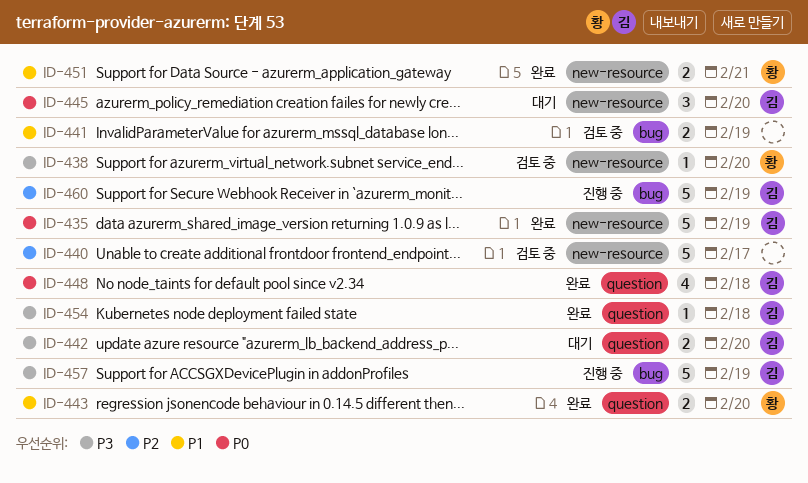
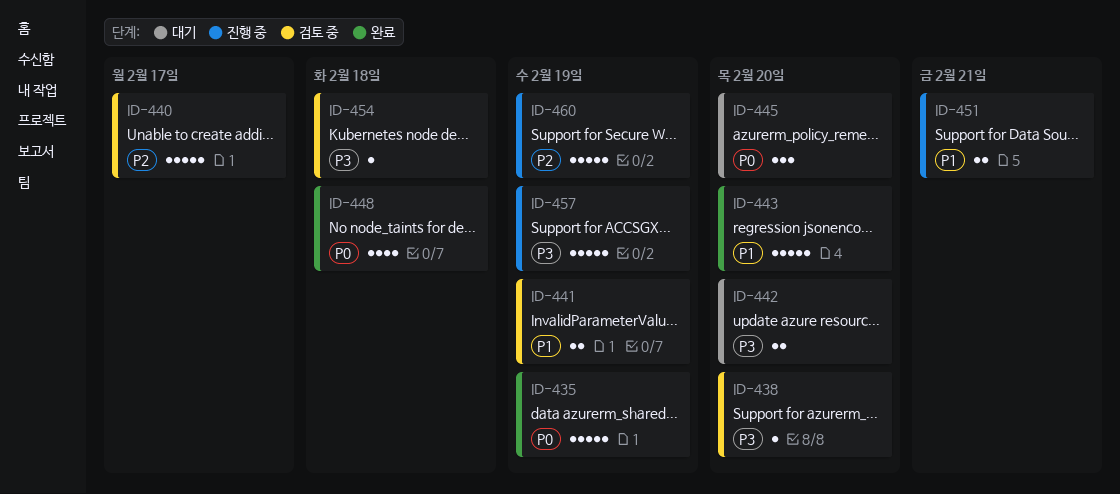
ID-443, estimate: 2 -> 5
ID-451, status: 완료 -> 진행 중
ID-454, status: 완료 -> 검토 중

